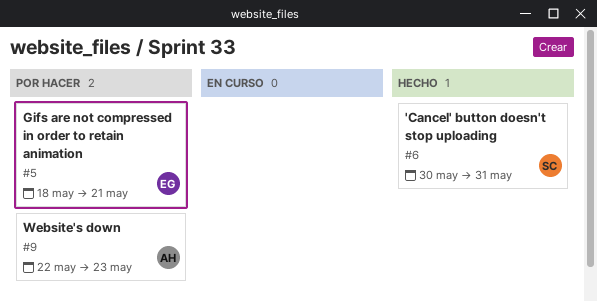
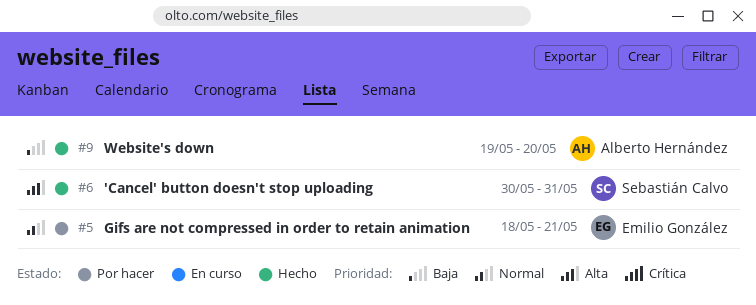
#9, status: Por hacer -> Hecho
#9, start: May 22 -> May 19
#9, due: May 23 -> May 20

